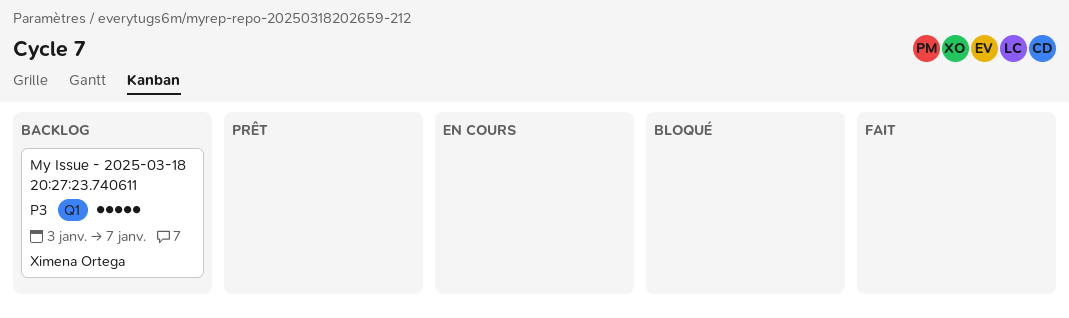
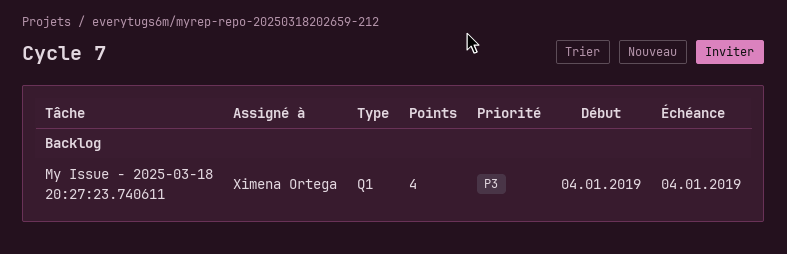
My Issue - 2025-03-18 20:27:23.740611, estimate: 5 -> 4
My Issue - 2025-03-18 20:27:23.740611, start: Jan 3 -> Jan 4
My Issue - 2025-03-18 20:27:23.740611, due: Jan 7 -> Jan 4

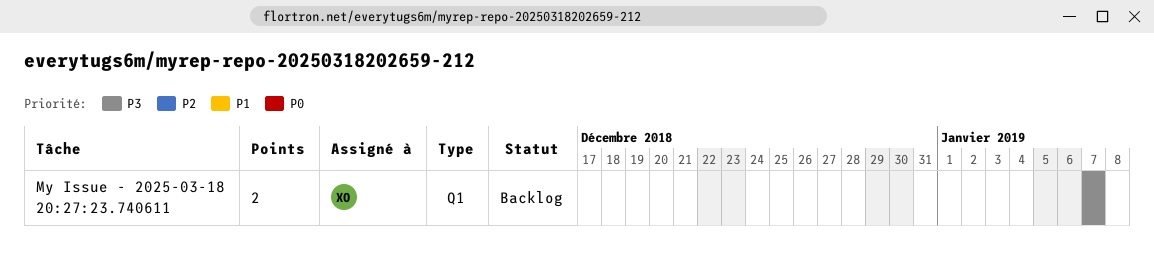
My Issue - 2025-03-18 20:27:23.740611, estimate: 4 -> 2
My Issue - 2025-03-18 20:27:23.740611, start: Jan 4 -> Jan 7
My Issue - 2025-03-18 20:27:23.740611, due: Jan 4 -> Jan 7

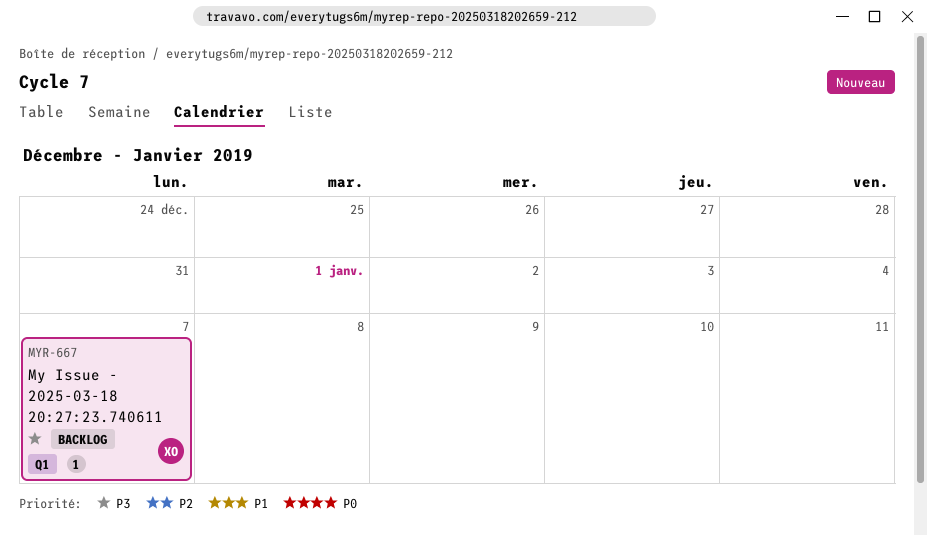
My Issue - 2025-03-18 20:27:23.740611, estimate: 2 -> 1

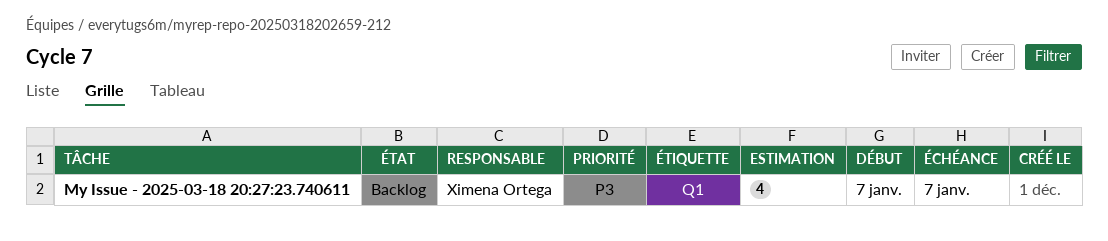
My Issue - 2025-03-18 20:27:23.740611, estimate: 1 -> 4

